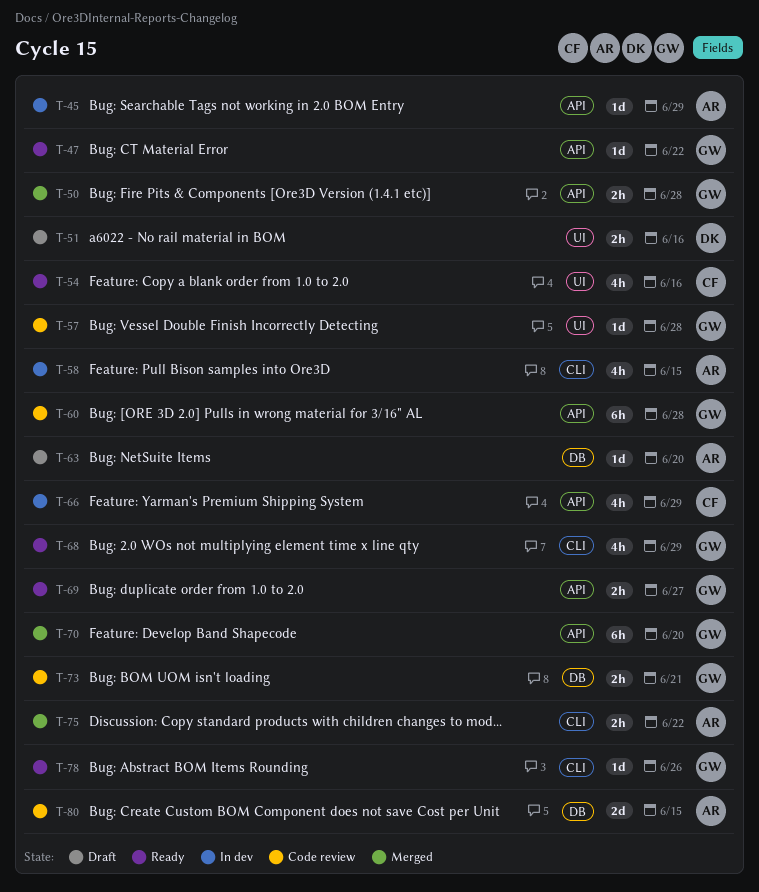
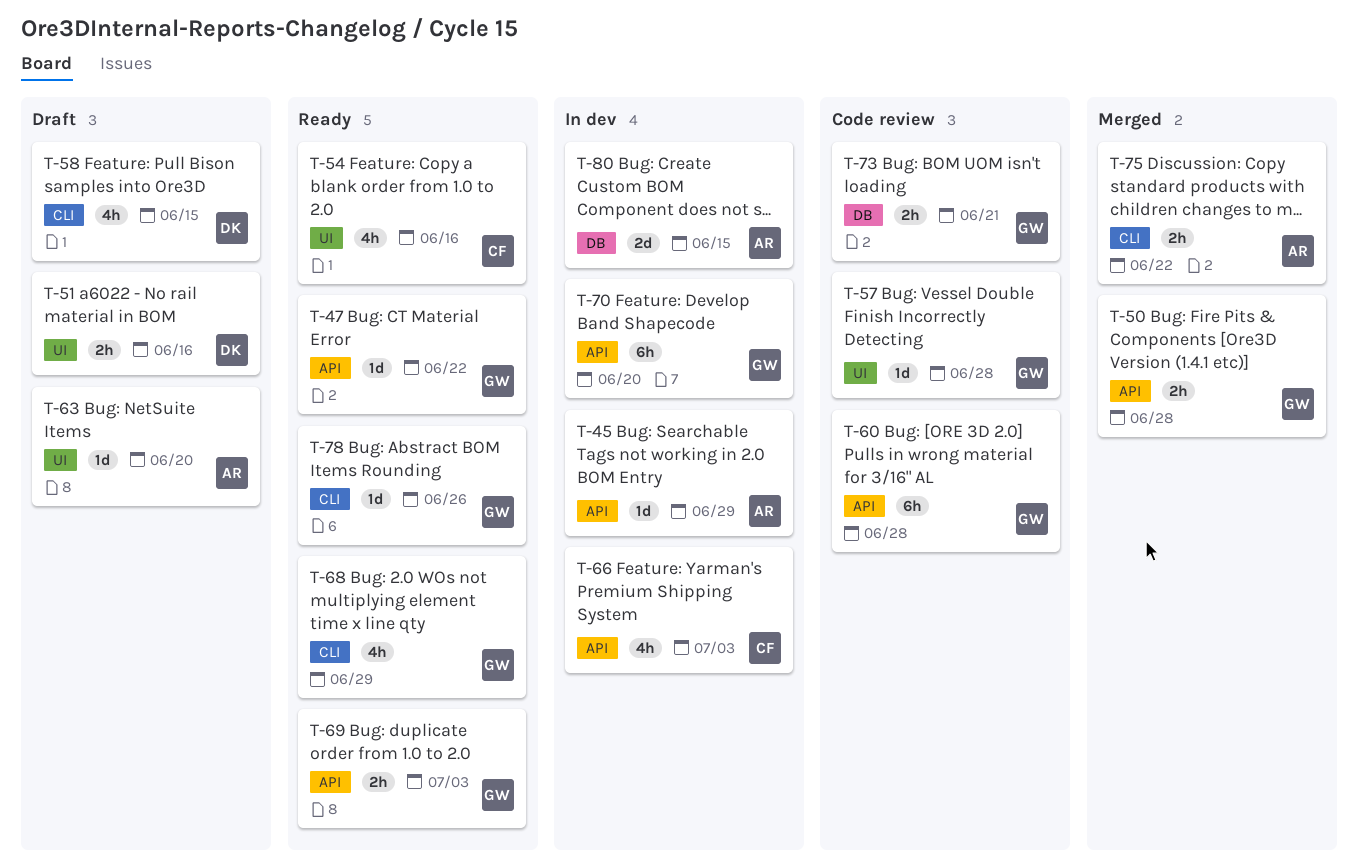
T-58, status: In dev -> Draft
T-58, owner: AR -> DK
T-63, label: DB -> UI
T-66, due: Jun 29 -> Jul 3
T-69, due: Jun 27 -> Jul 3
T-70, status: Merged -> In dev
T-80, status: Code review -> In dev

